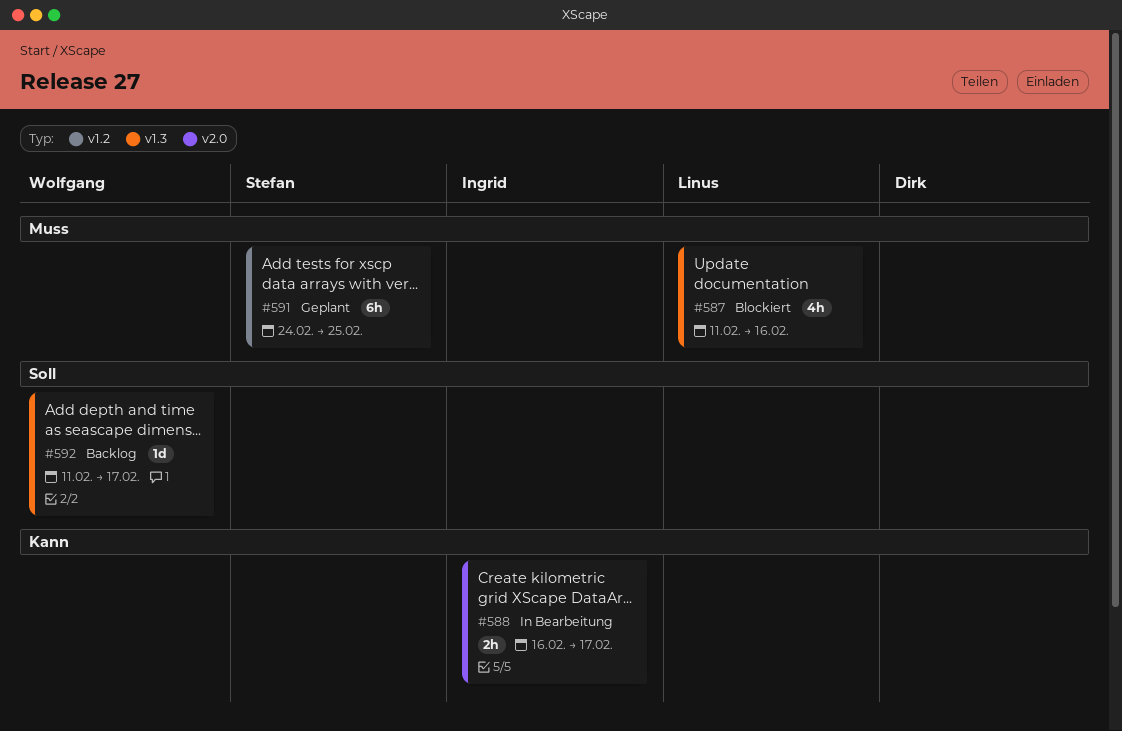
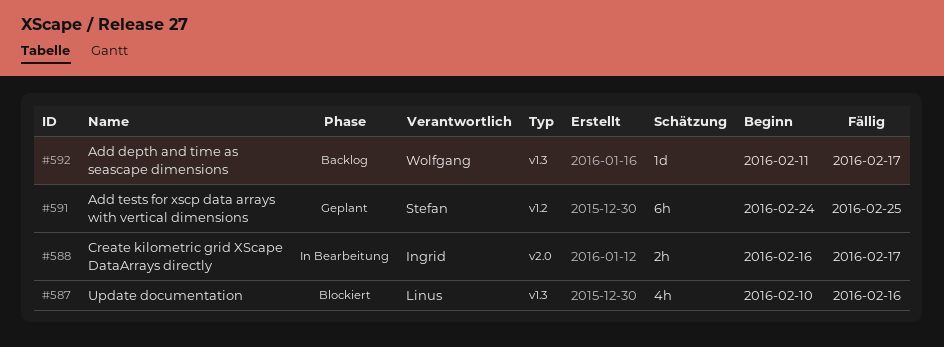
#587, start: Feb 11 -> Feb 10

